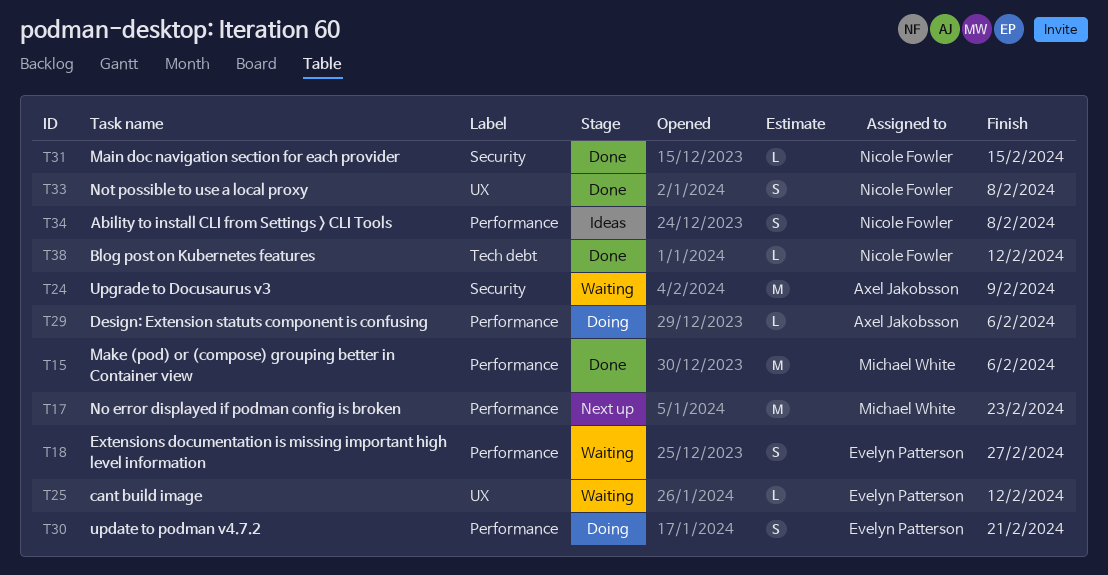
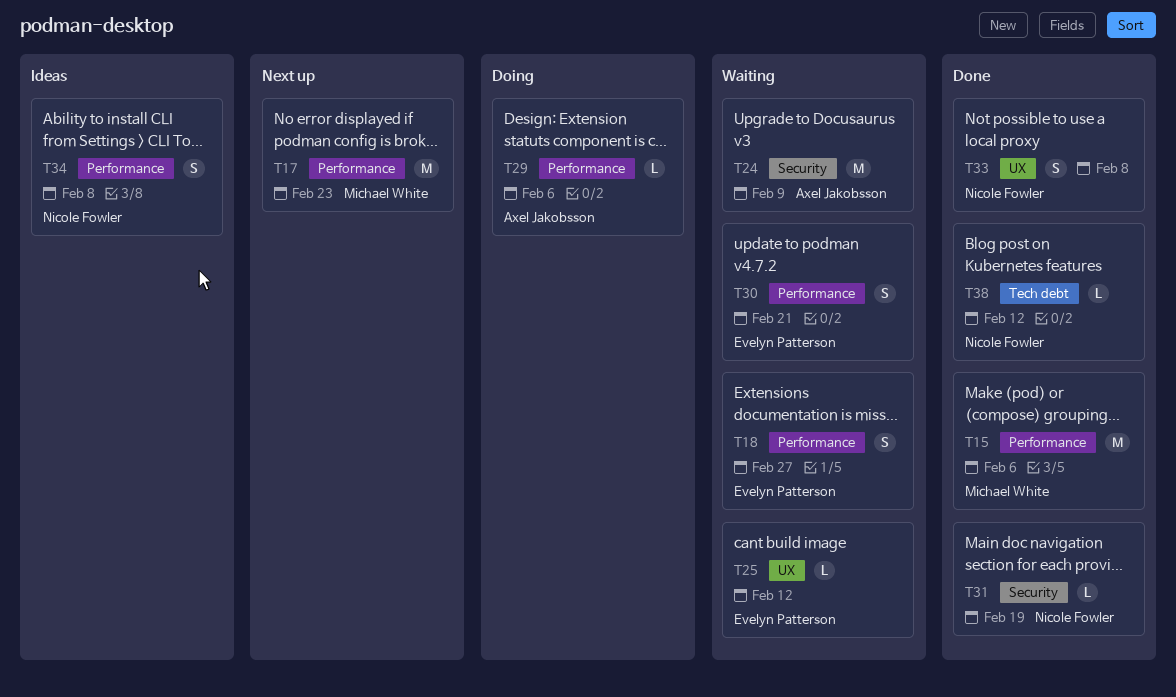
T30, status: Doing -> Waiting
T31, due: Feb 15 -> Feb 19

